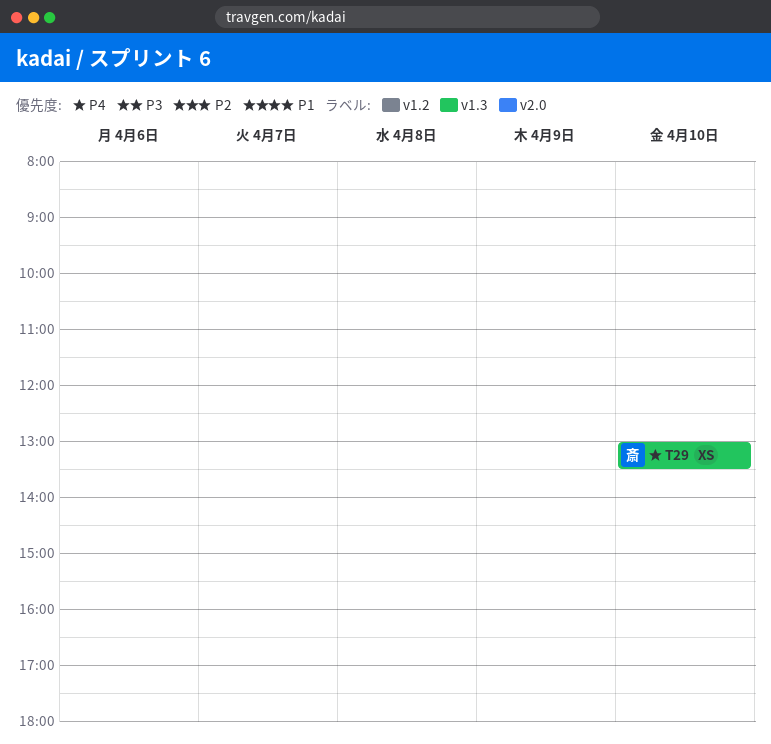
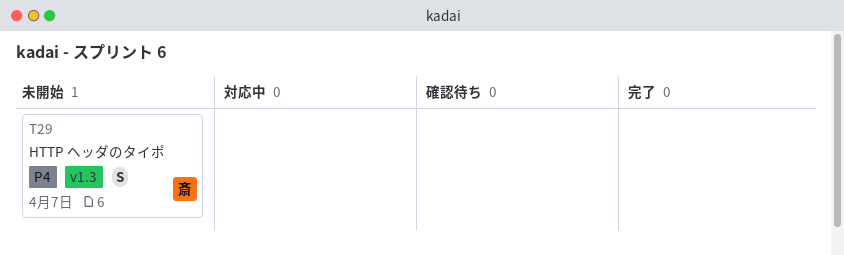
T29, estimate: XS -> S
T29, day: Apr 10 -> Apr 7

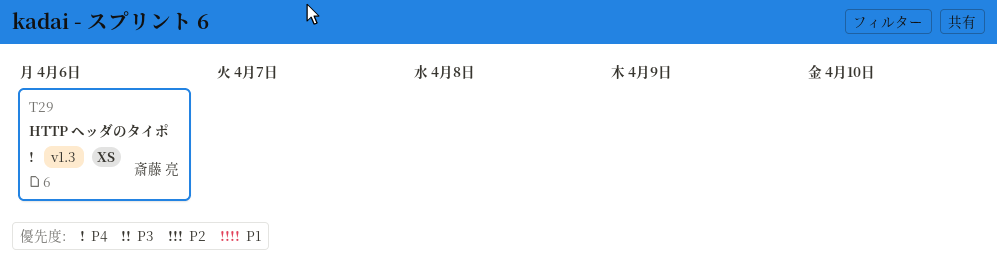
T29, estimate: S -> XS
T29, day: Apr 7 -> Apr 6

